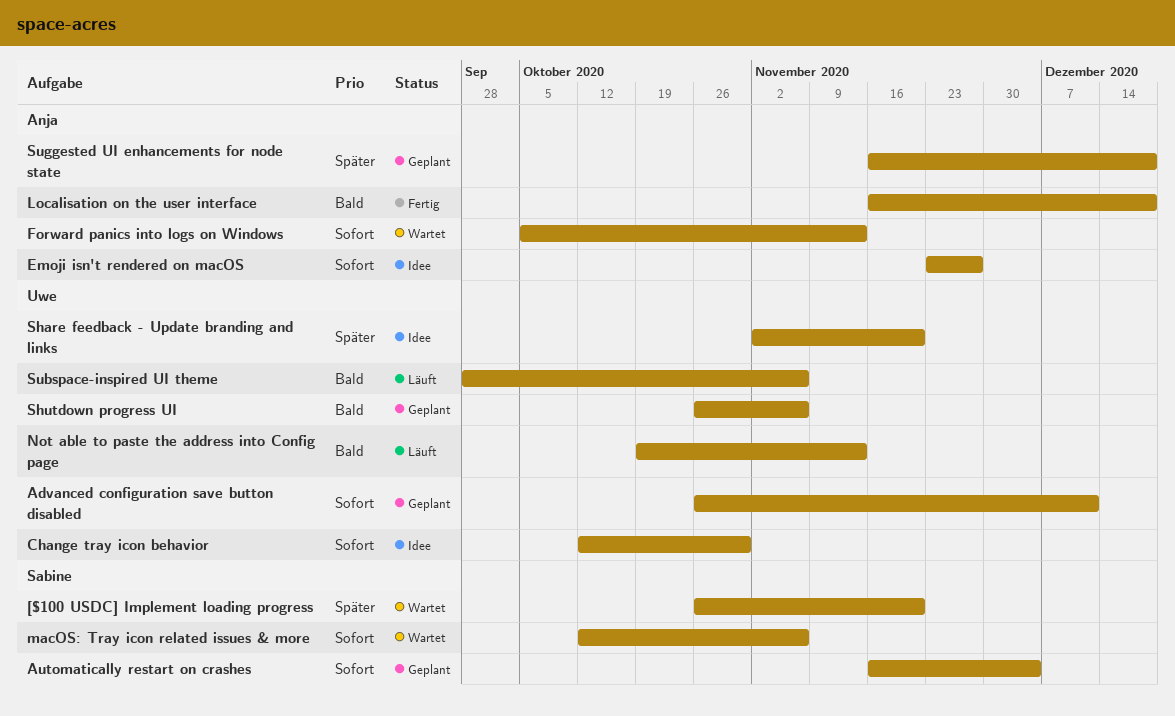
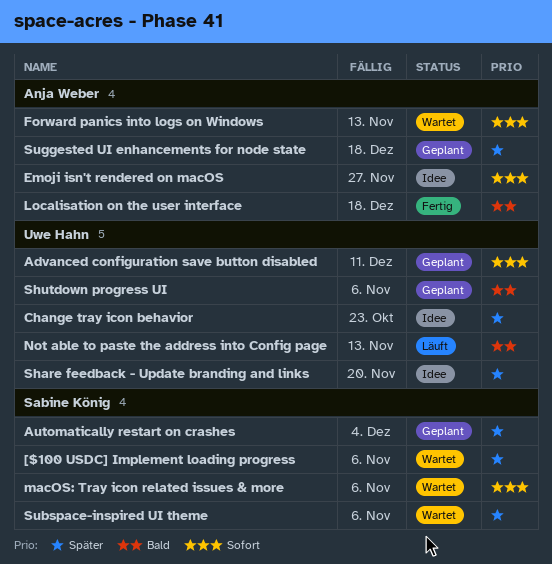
[$100 USDC] Implement loading progress, due: Nov 20 -> Nov 6
Automatically restart on crashes, priority: Sofort -> Später
Change tray icon behavior, priority: Sofort -> Später
Change tray icon behavior, due: Oct 30 -> Oct 23
Subspace-inspired UI theme, status: Läuft -> Wartet
Subspace-inspired UI theme, owner: Uwe Hahn -> Sabine König
Subspace-inspired UI theme, priority: Bald -> Später

